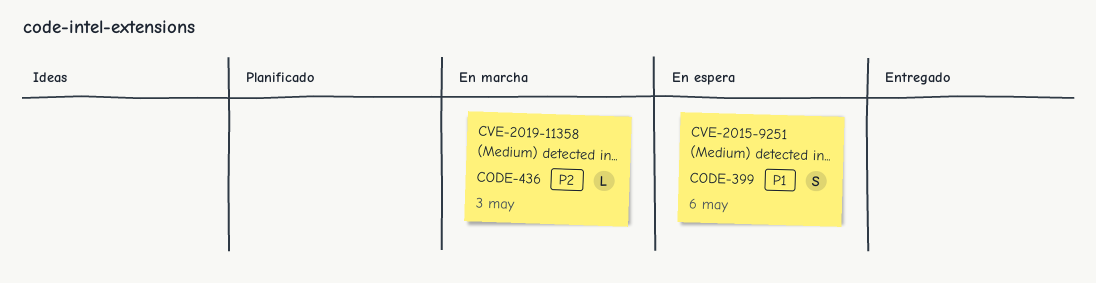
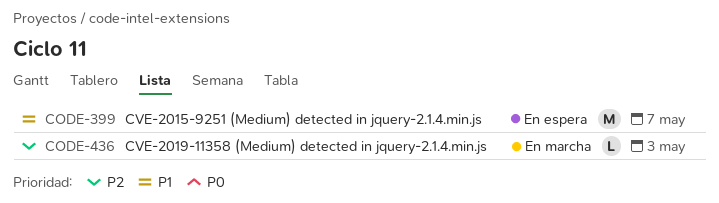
CODE-399, estimate: S -> M
CODE-399, due: May 6 -> May 7

